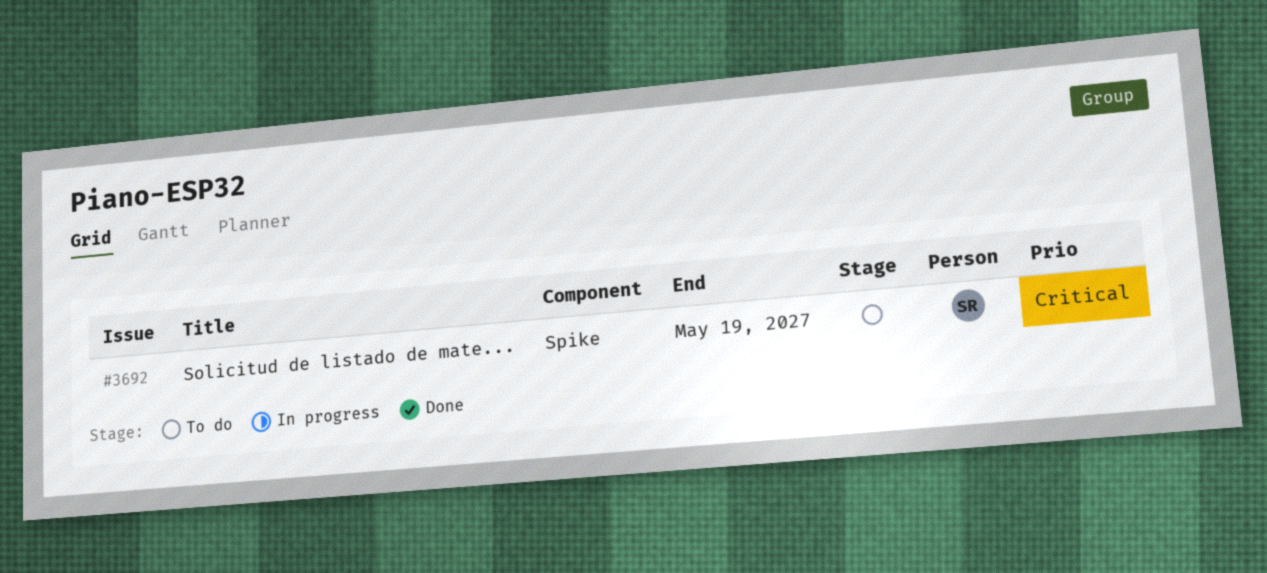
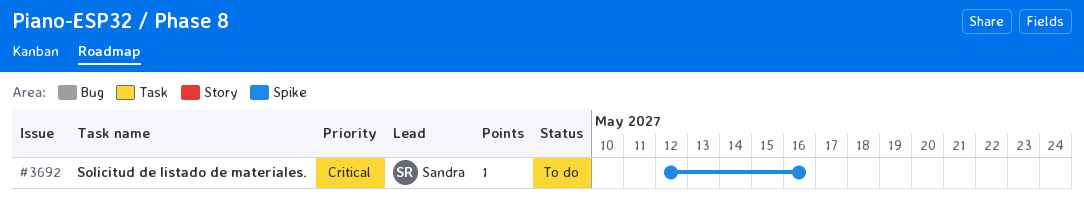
#3692, due: May 19 -> May 16

